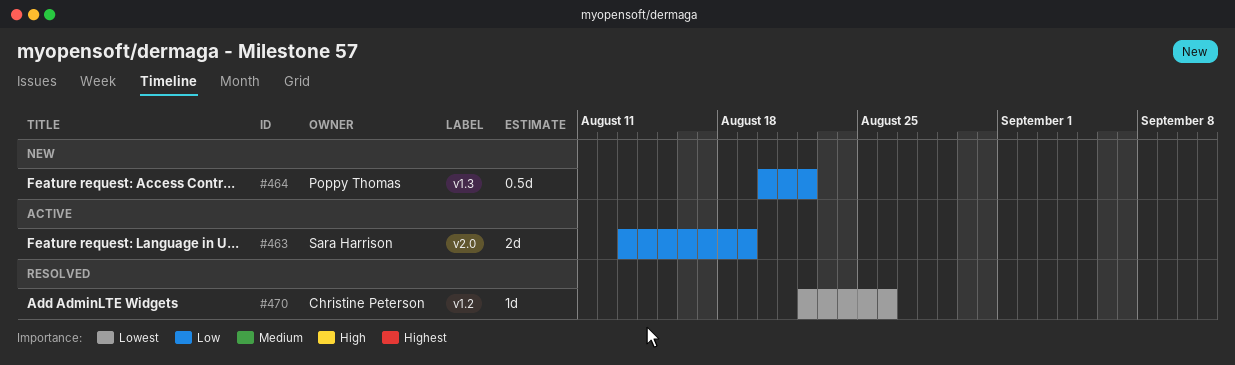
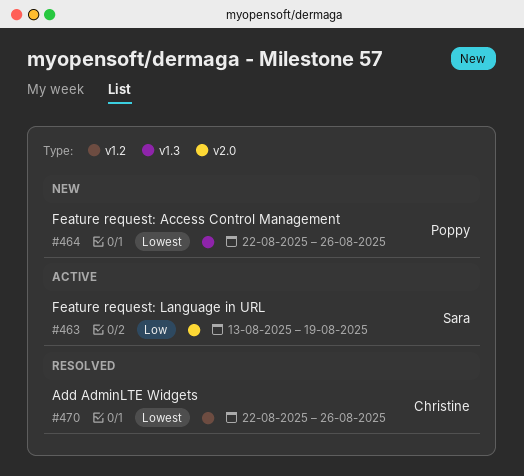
#464, priority: Low -> Lowest
#464, start: Aug 20 -> Aug 22
#464, due: Aug 22 -> Aug 26

